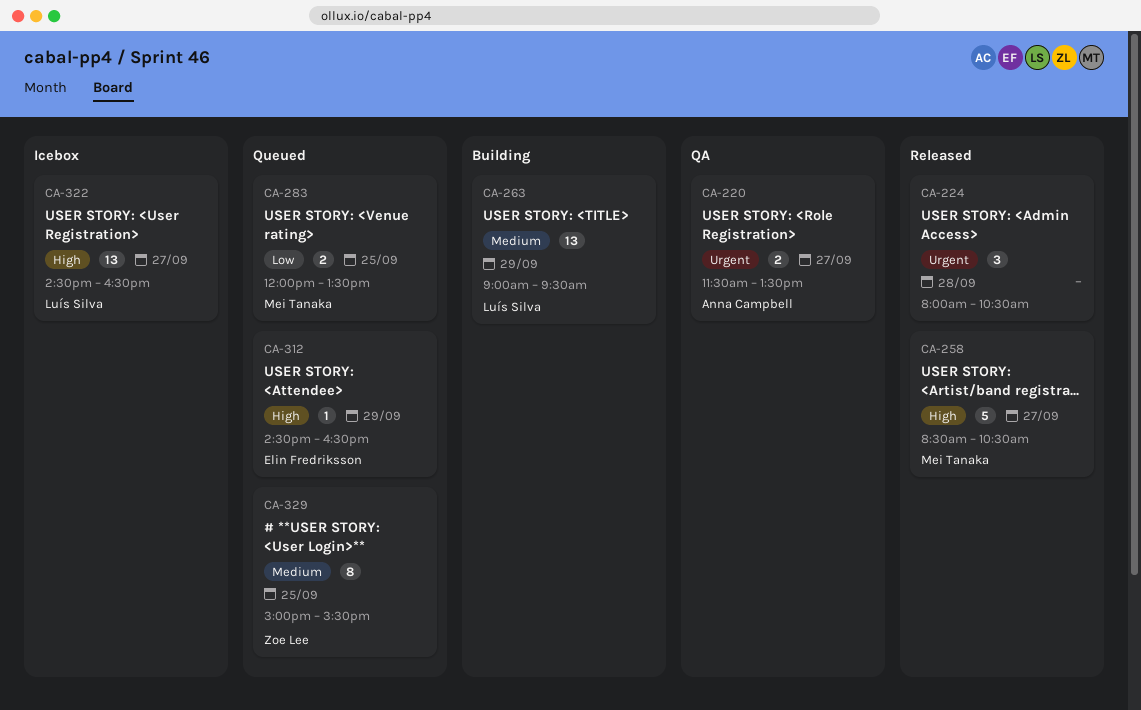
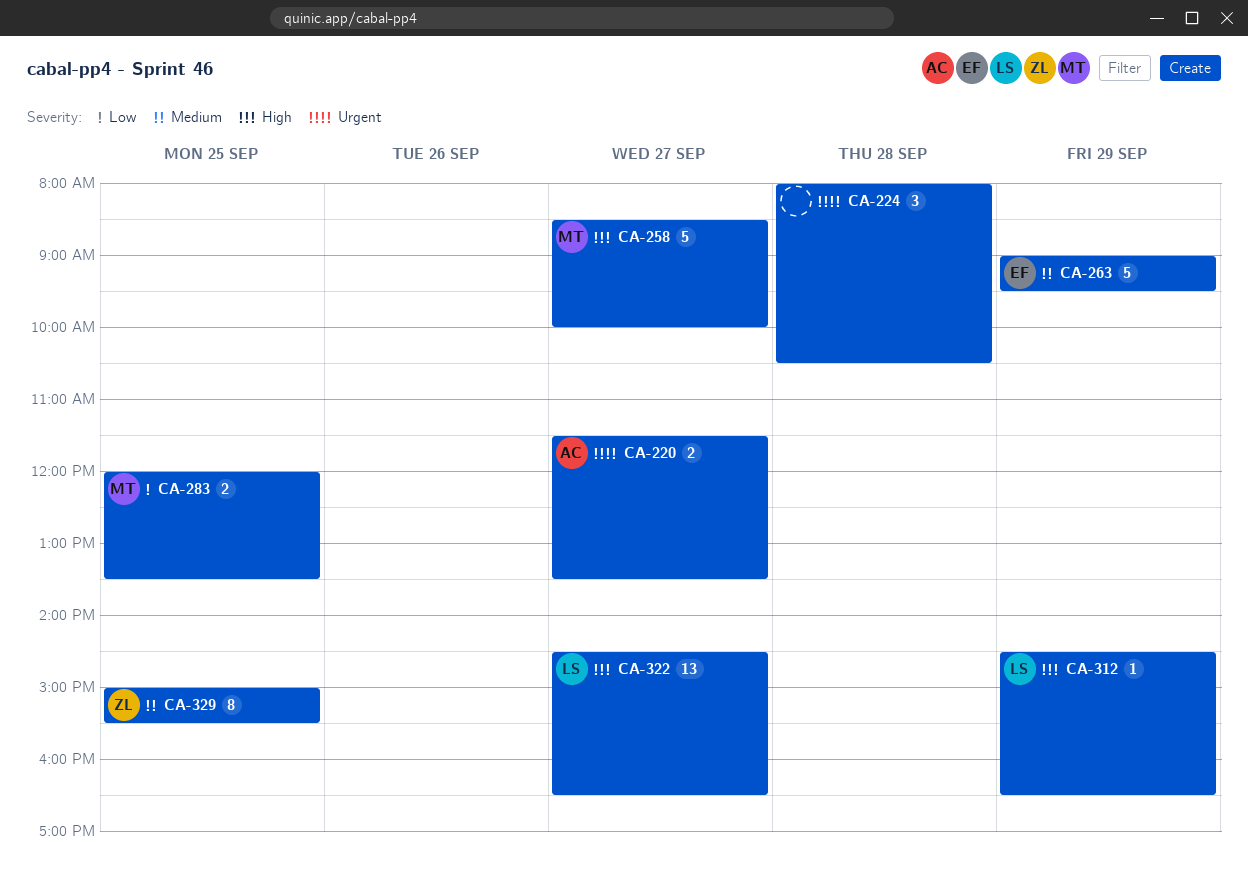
CA-258, ends: 10:30 -> 10:00
CA-263, owner: Luís Silva -> Elin Fredriksson
CA-263, estimate: 13 -> 5
CA-312, owner: Elin Fredriksson -> Luís Silva

